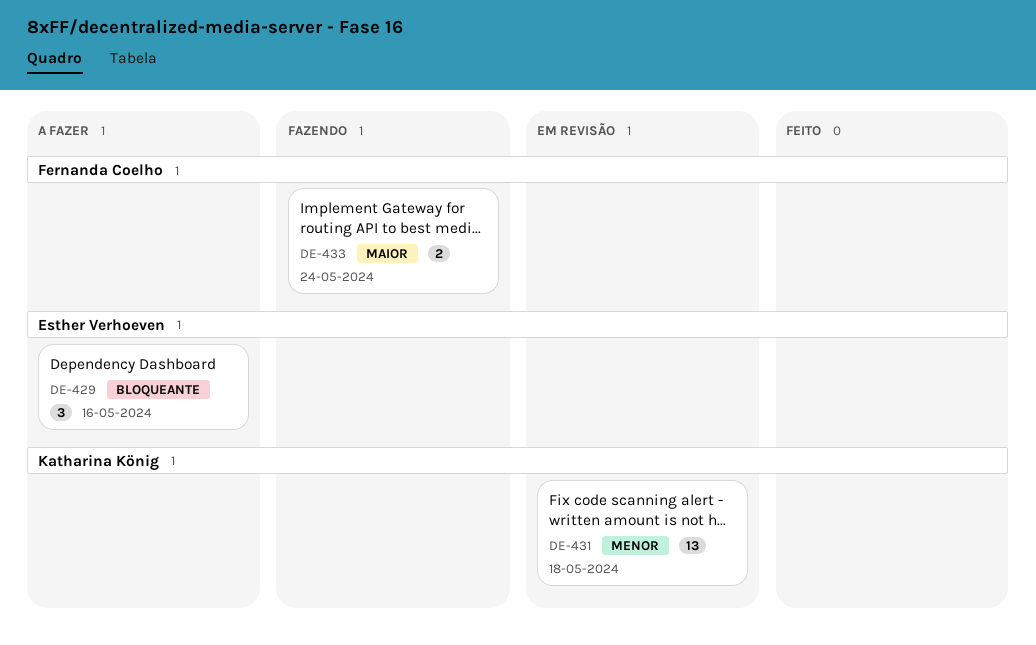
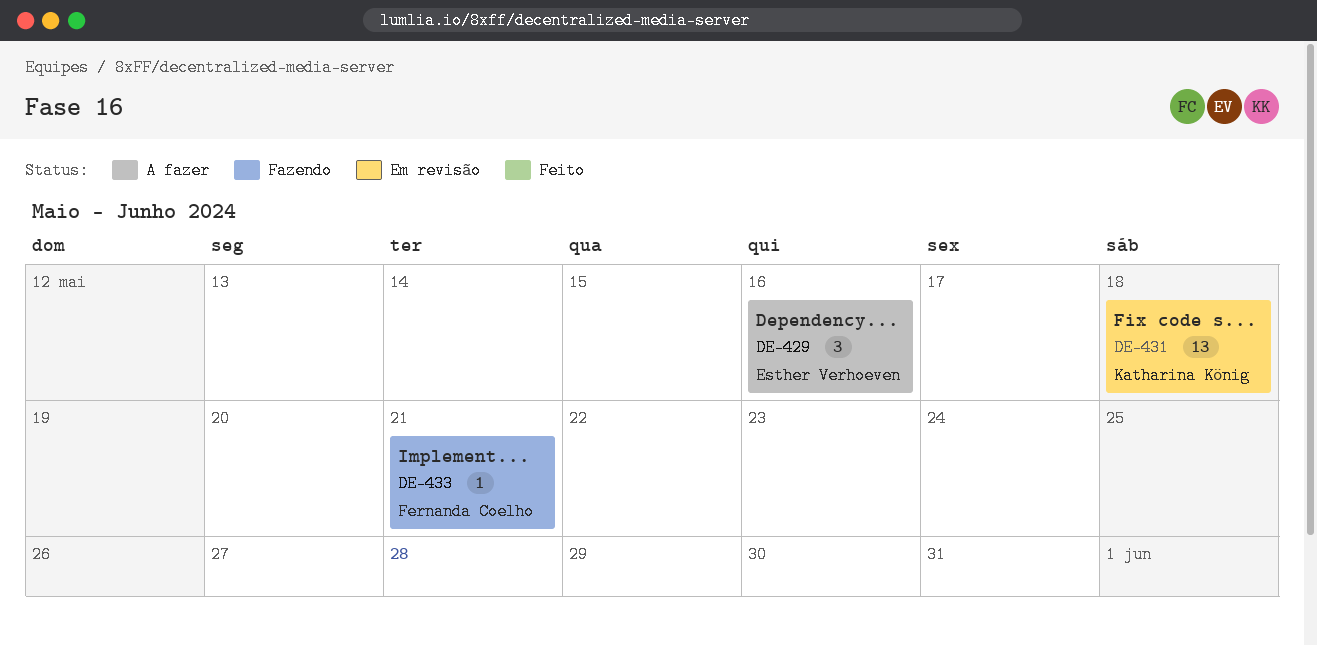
DE-433, estimate: 2 -> 1
DE-433, due: May 24 -> May 21

